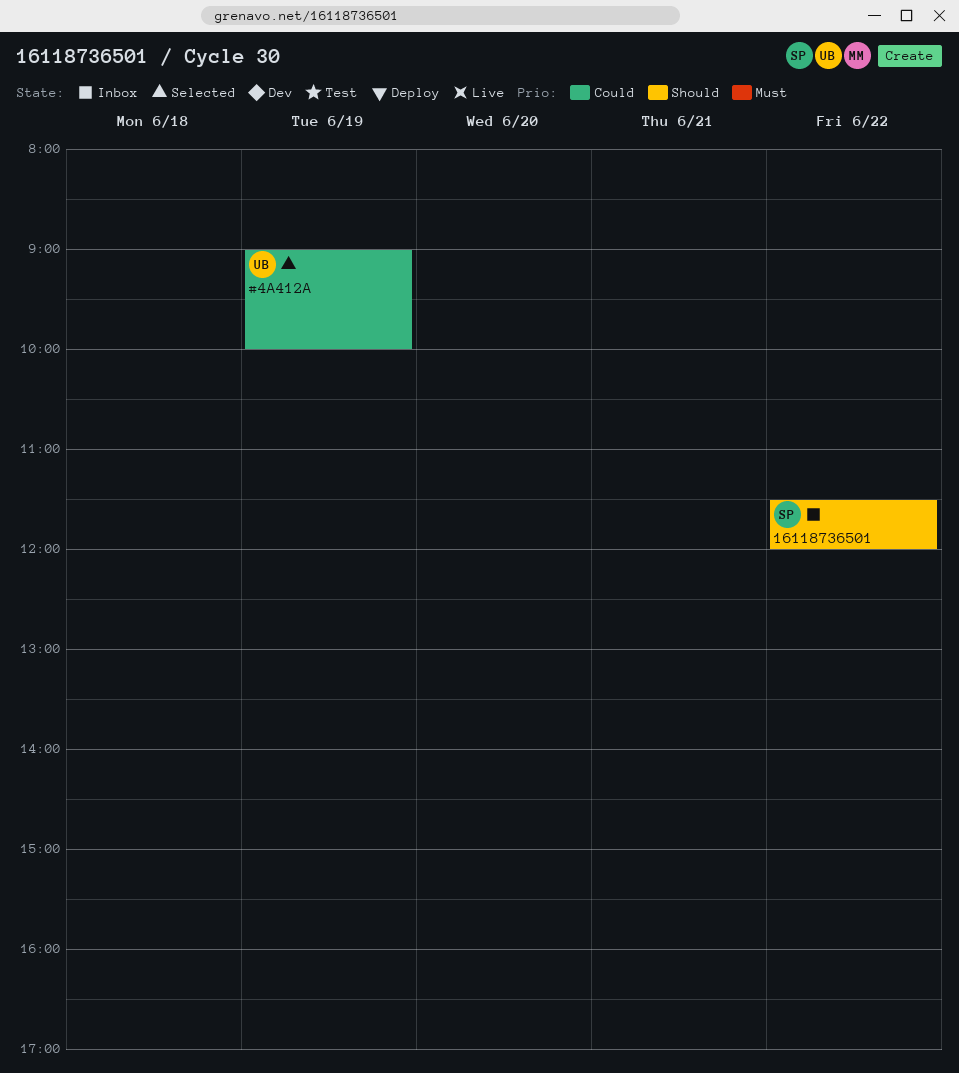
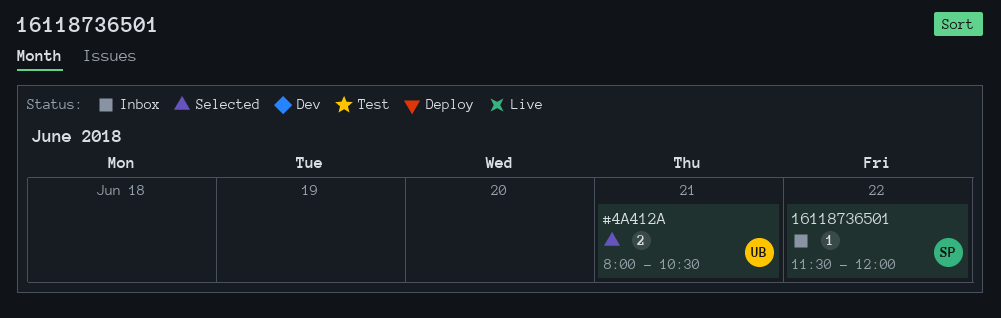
#4A412A, day: Jun 19 -> Jun 21
#4A412A, begins: 09:00 -> 08:00
#4A412A, ends: 10:00 -> 10:30

